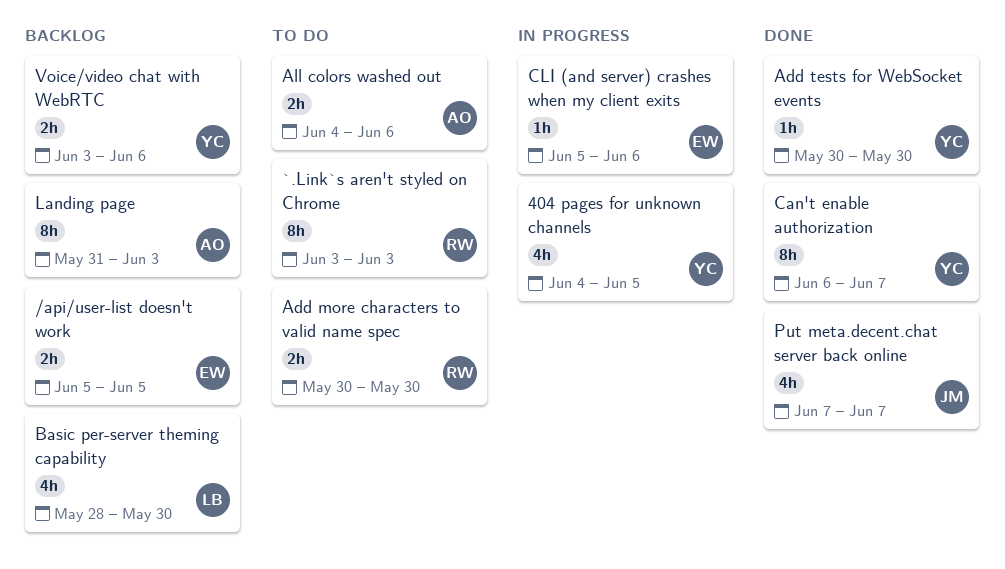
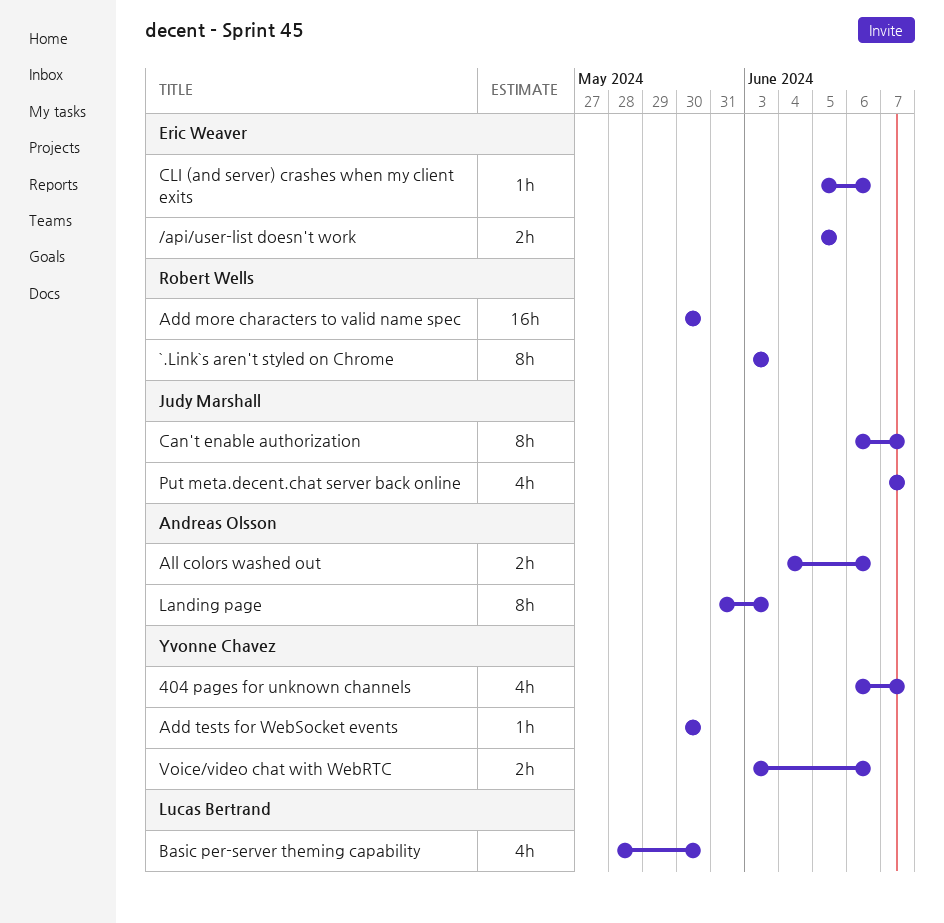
404 pages for unknown channels, start: Jun 4 -> Jun 6
404 pages for unknown channels, due: Jun 5 -> Jun 7
Add more characters to valid name spec, estimate: 2h -> 16h
Can't enable authorization, owner: Yvonne Chavez -> Judy Marshall

